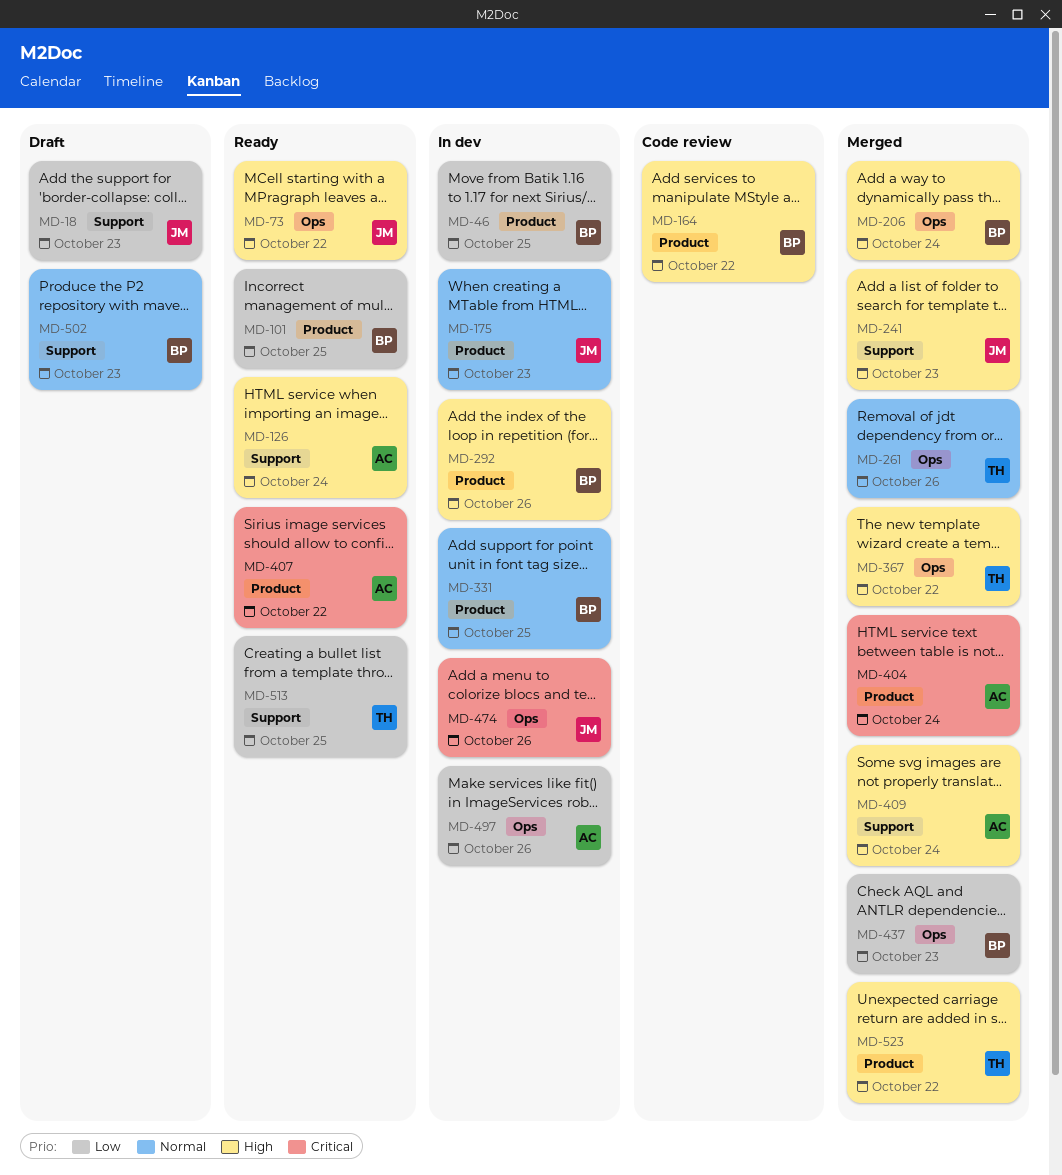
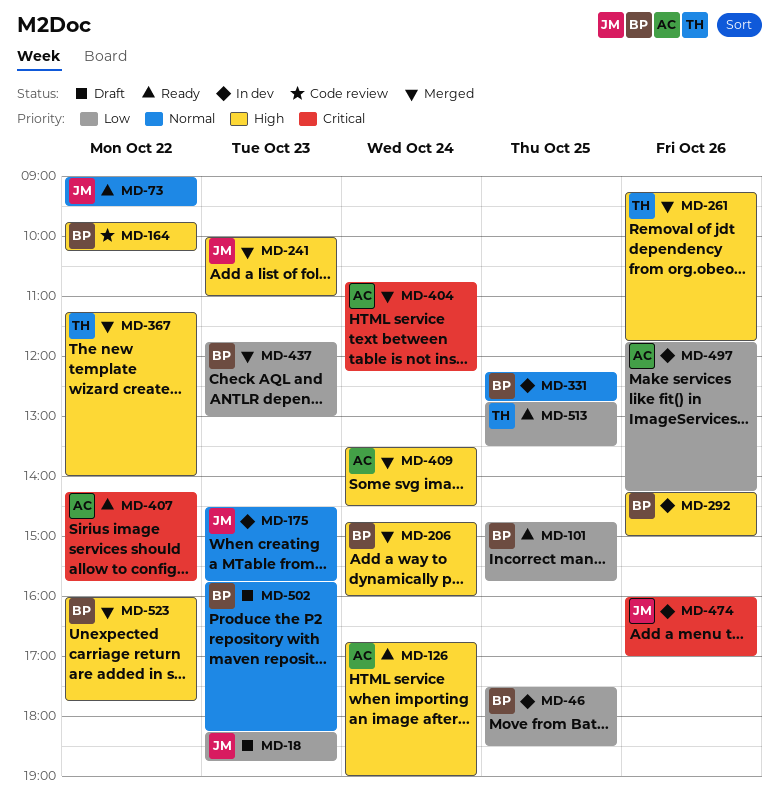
MD-73, priority: High -> Normal
MD-261, priority: Normal -> High
MD-523, owner: TH -> BP

